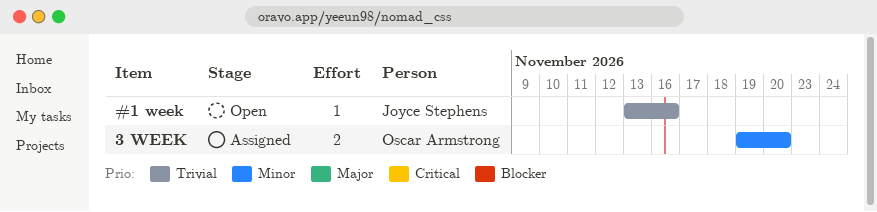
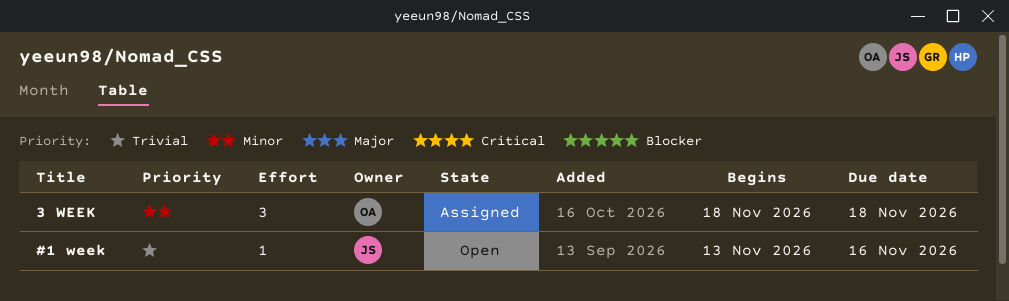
3 WEEK, estimate: 2 -> 3
3 WEEK, start: Nov 19 -> Nov 18
3 WEEK, due: Nov 20 -> Nov 18

